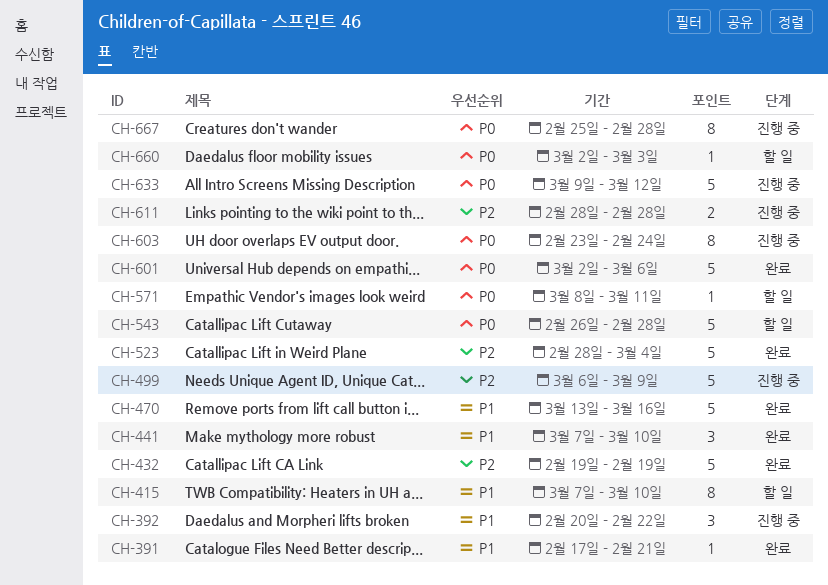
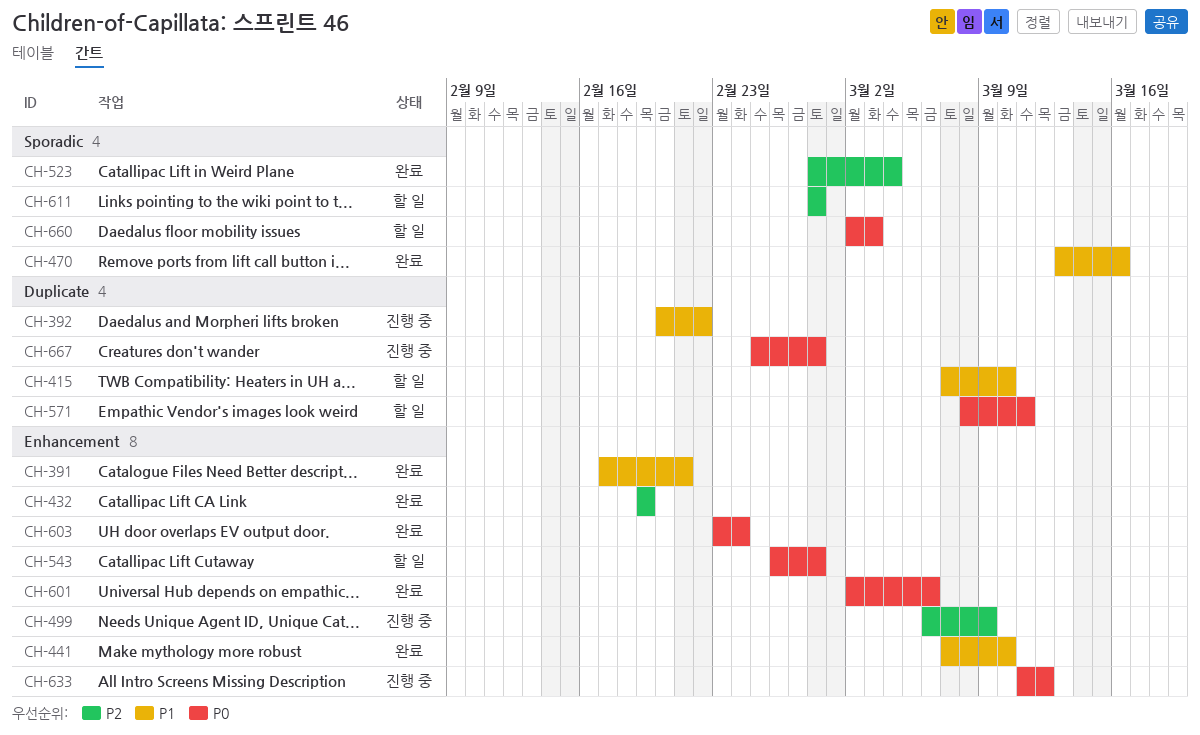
CH-603, status: 진행 중 -> 완료
CH-611, status: 진행 중 -> 할 일
CH-633, start: Mar 9 -> Mar 11

